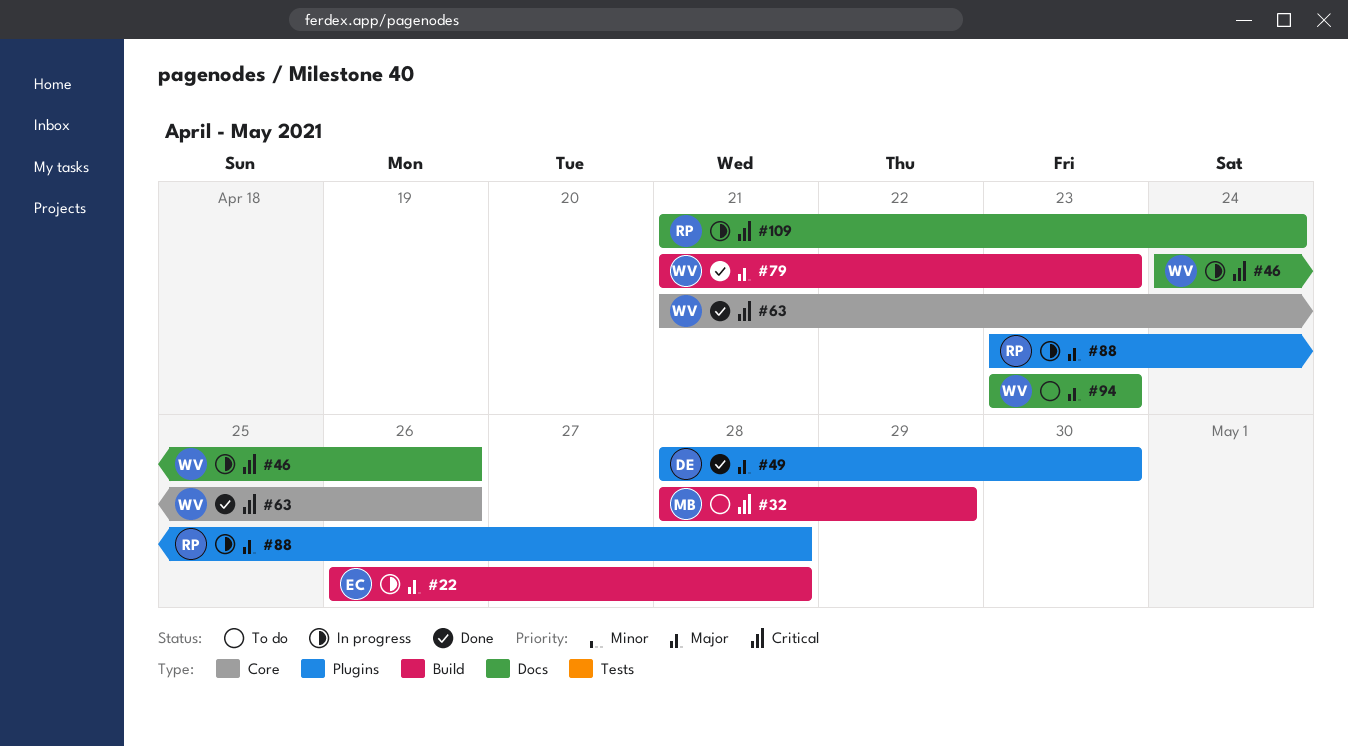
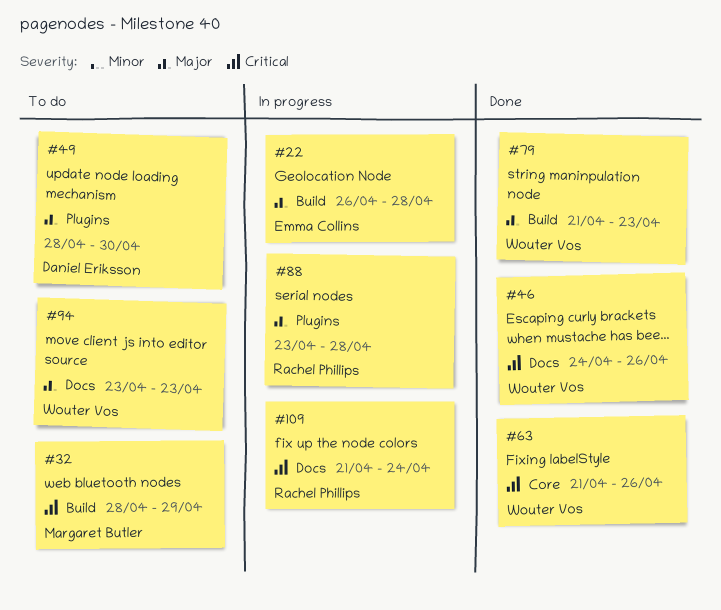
#46, status: In progress -> Done
#49, status: Done -> To do

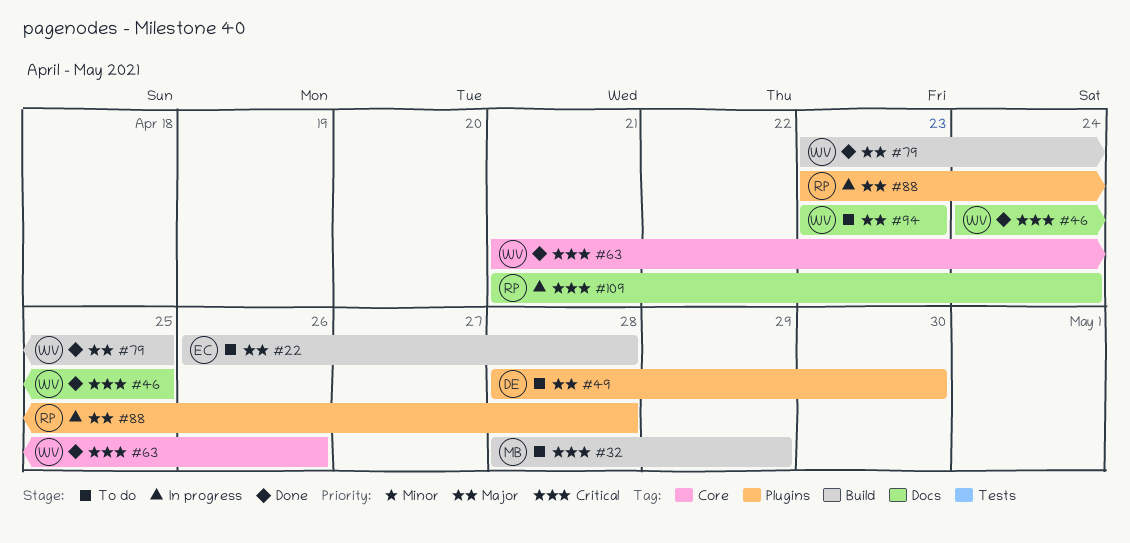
#22, status: In progress -> To do
#46, due: Apr 26 -> Apr 25
#79, start: Apr 21 -> Apr 23
#79, due: Apr 23 -> Apr 25

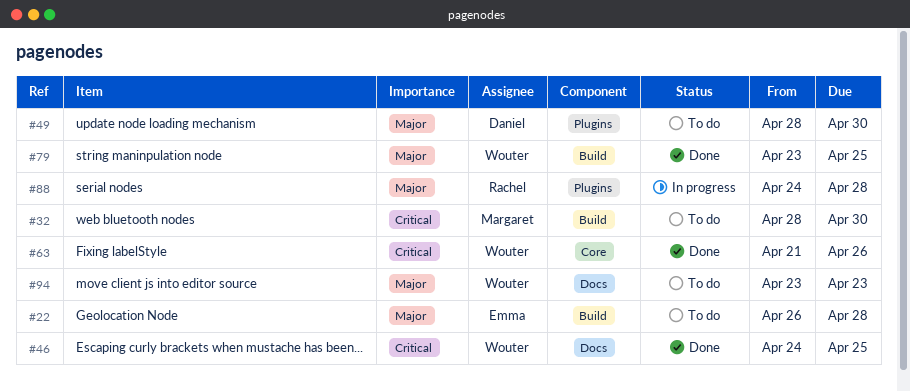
#32, due: Apr 29 -> Apr 30
#88, start: Apr 23 -> Apr 24
#109: present -> none

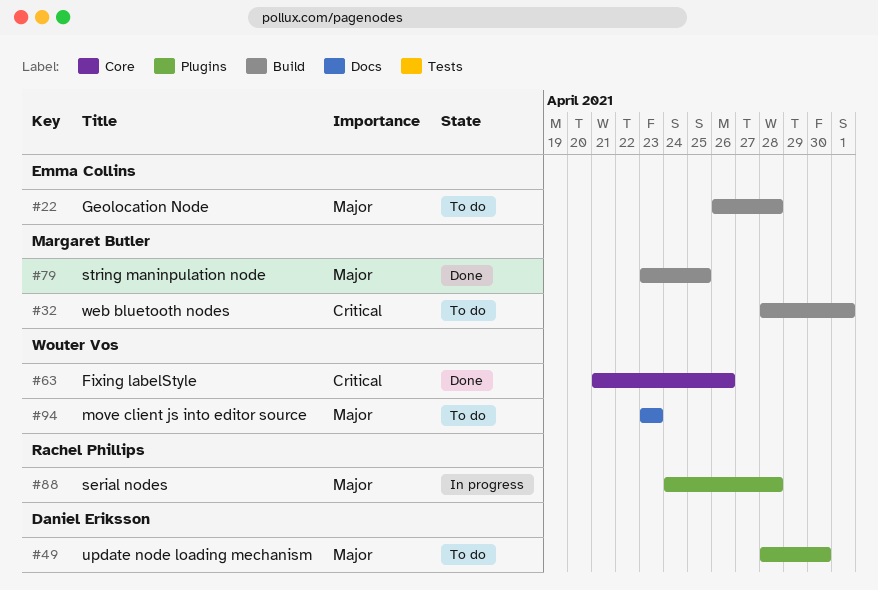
#32, due: Apr 30 -> May 1
#46: present -> none
#79, owner: Wouter Vos -> Margaret Butler

